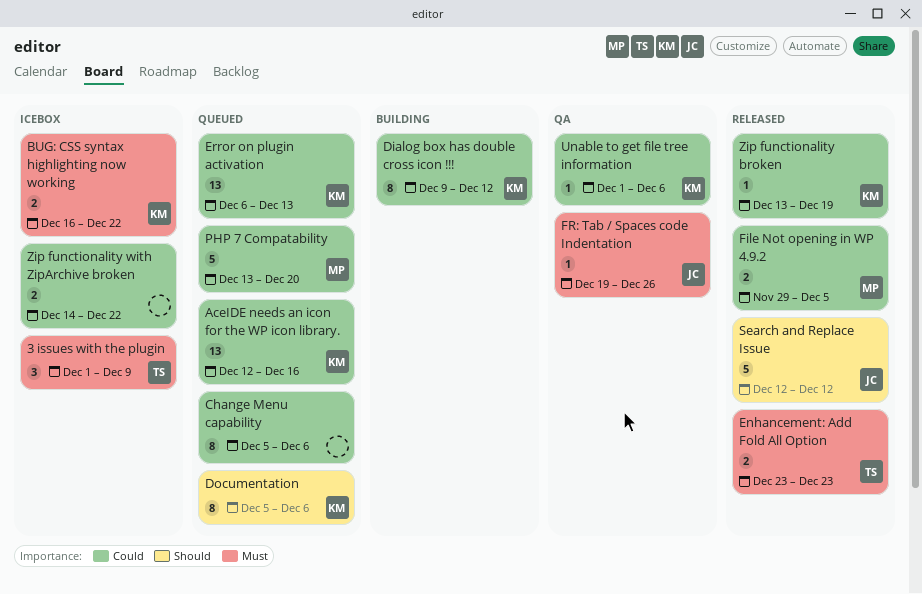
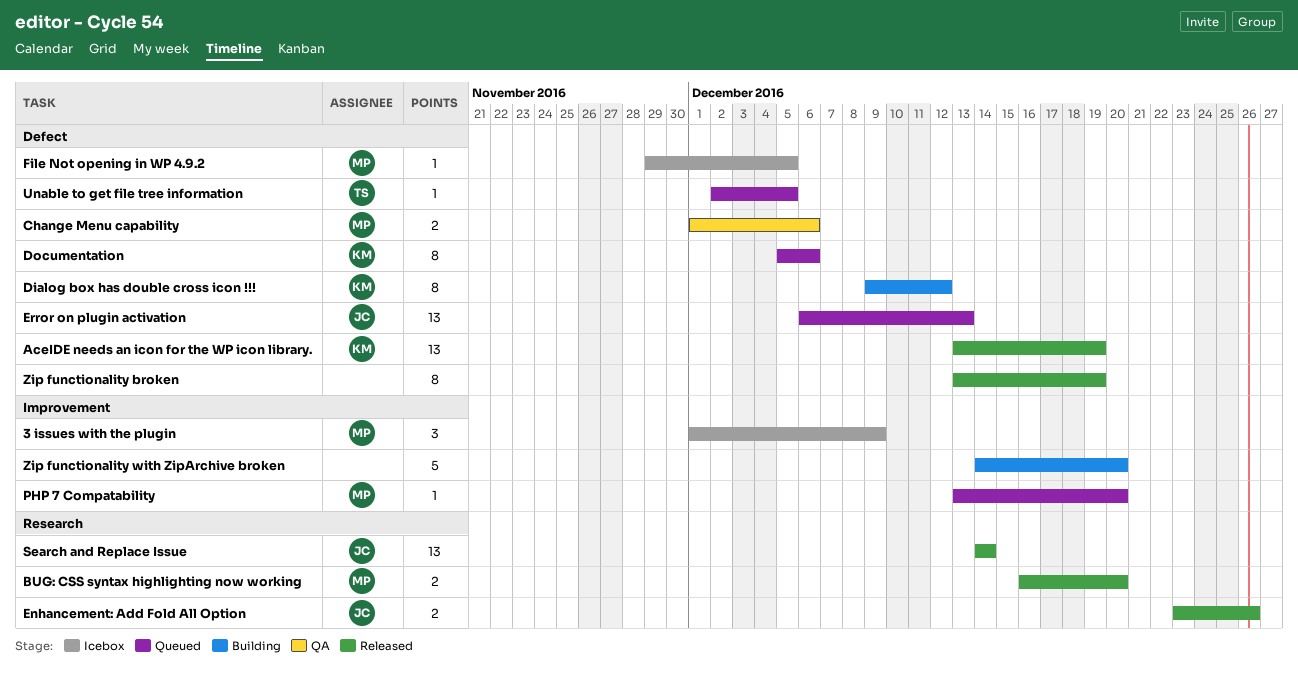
3 issues with the plugin, owner: TS -> MP
AceIDE needs an icon for the WP icon library., status: Queued -> Released
AceIDE needs an icon for the WP icon library., start: Dec 12 -> Dec 13
AceIDE needs an icon for the WP icon library., due: Dec 16 -> Dec 19
BUG: CSS syntax highlighting now working, status: Icebox -> Released
BUG: CSS syntax highlighting now working, owner: KM -> MP
BUG: CSS syntax highlighting now working, due: Dec 22 -> Dec 20
Change Menu capability, status: Queued -> QA
Change Menu capability, owner: none -> MP
Change Menu capability, estimate: 8 -> 2
Change Menu capability, start: Dec 5 -> Dec 1
Enhancement: Add Fold All Option, owner: TS -> JC
Enhancement: Add Fold All Option, due: Dec 23 -> Dec 26
Error on plugin activation, owner: KM -> JC
File Not opening in WP 4.9.2, status: Released -> Icebox
File Not opening in WP 4.9.2, estimate: 2 -> 1
FR: Tab / Spaces code Indentation: present -> none
PHP 7 Compatability, estimate: 5 -> 1
Search and Replace Issue, estimate: 5 -> 13
Search and Replace Issue, start: Dec 12 -> Dec 14
Search and Replace Issue, due: Dec 12 -> Dec 14
Unable to get file tree information, status: QA -> Queued
Unable to get file tree information, owner: KM -> TS
Unable to get file tree information, start: Dec 1 -> Dec 2
Unable to get file tree information, due: Dec 6 -> Dec 5
Zip functionality broken, owner: KM -> none
Zip functionality broken, estimate: 1 -> 8
Zip functionality with ZipArchive broken, status: Icebox -> Building
Zip functionality with ZipArchive broken, estimate: 2 -> 5
Zip functionality with ZipArchive broken, due: Dec 22 -> Dec 20

